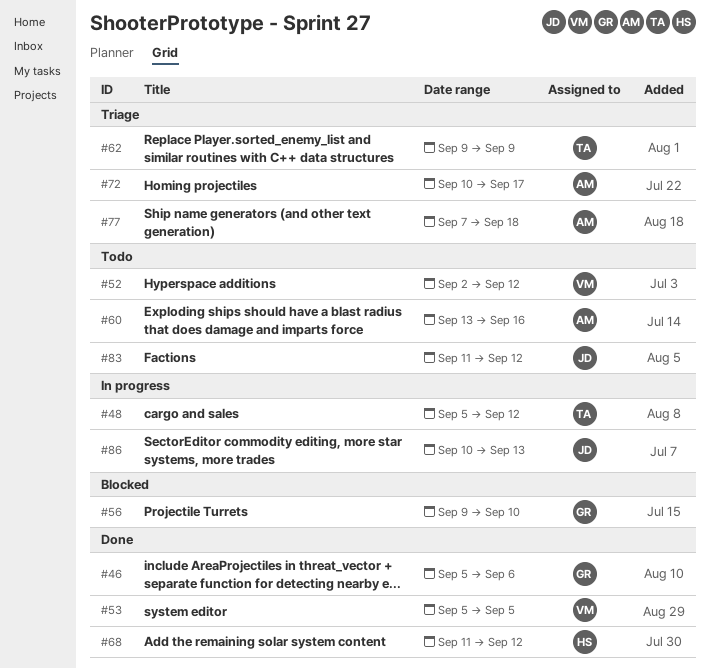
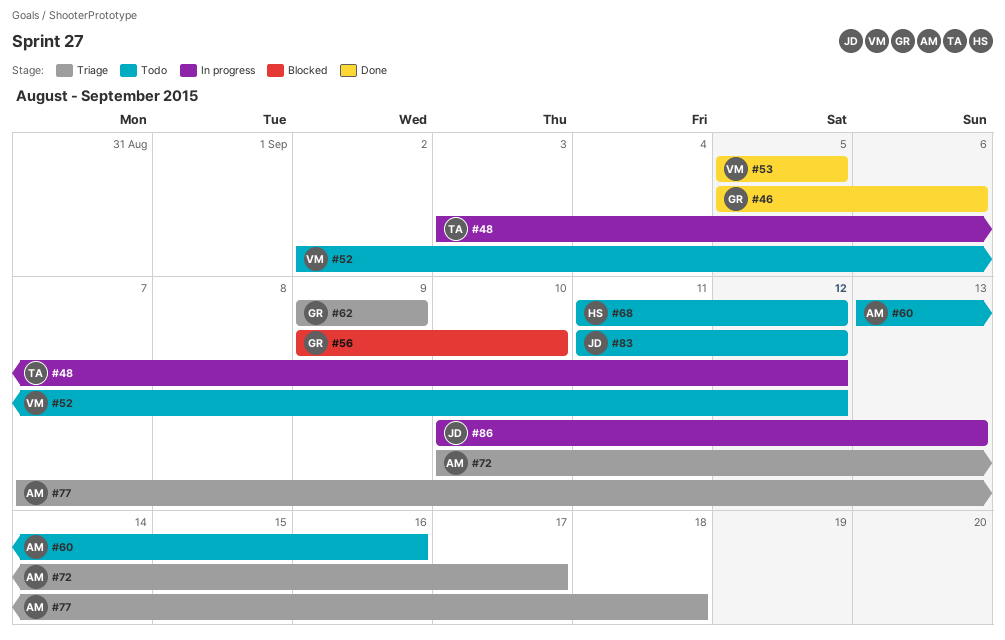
#48, start: Sep 5 -> Sep 3
#62, owner: TA -> GR
#68, status: Done -> Todo

